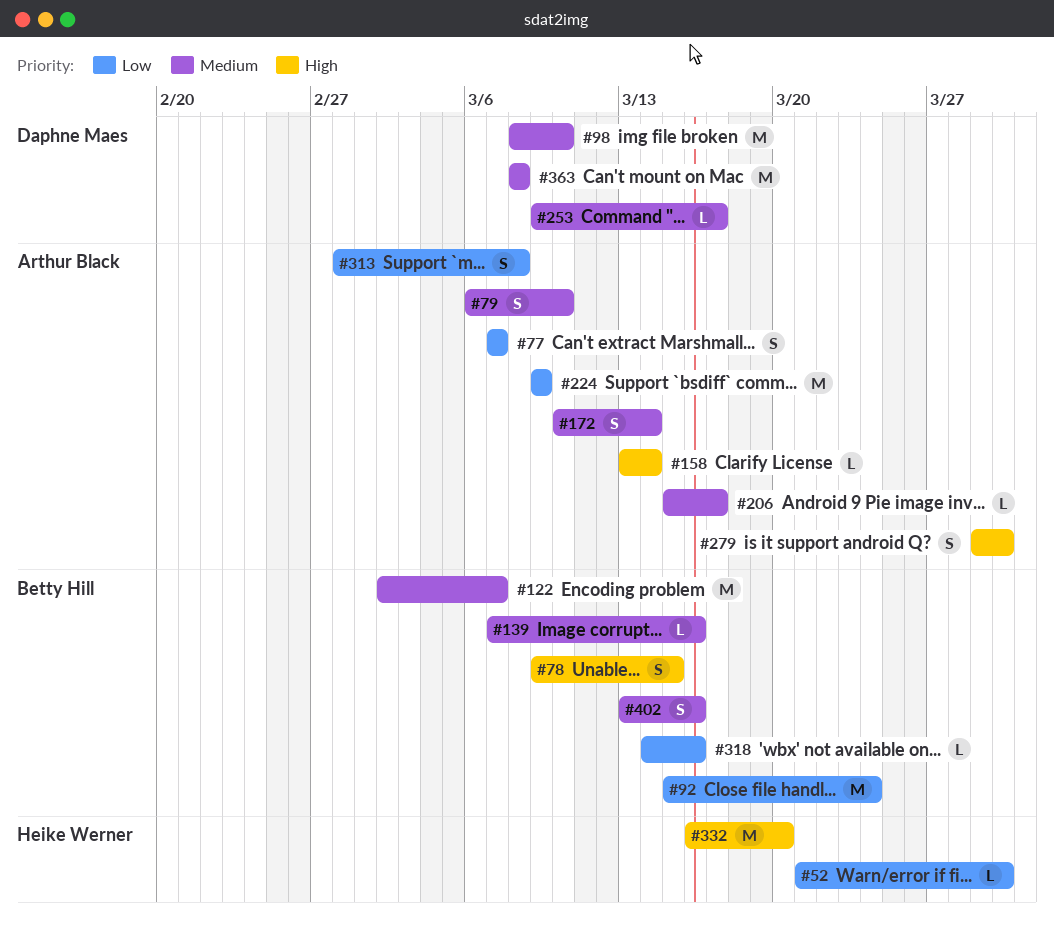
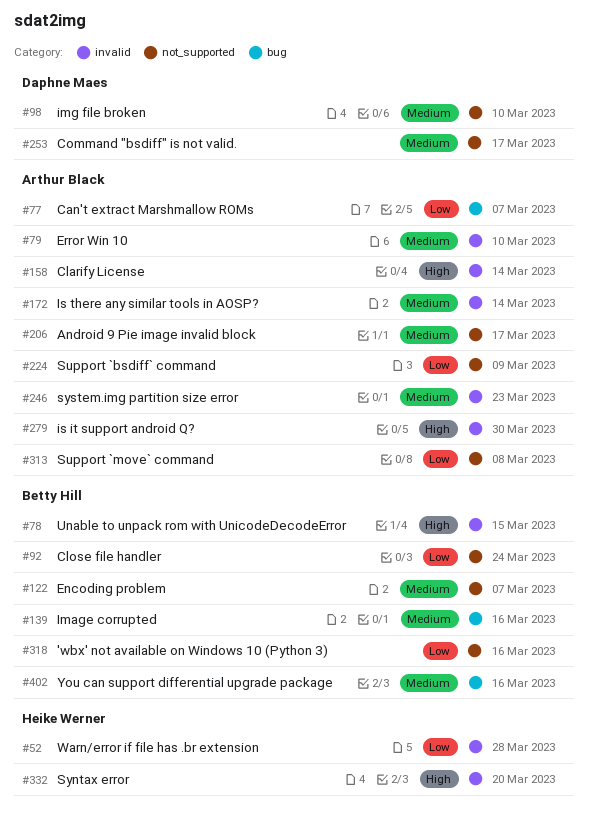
#52, due: Mar 30 -> Mar 28
#246: none -> present
#363: present -> none

